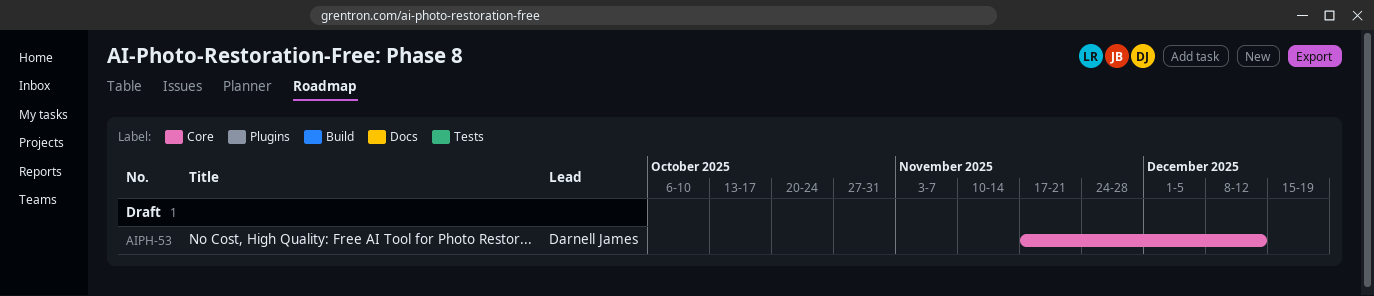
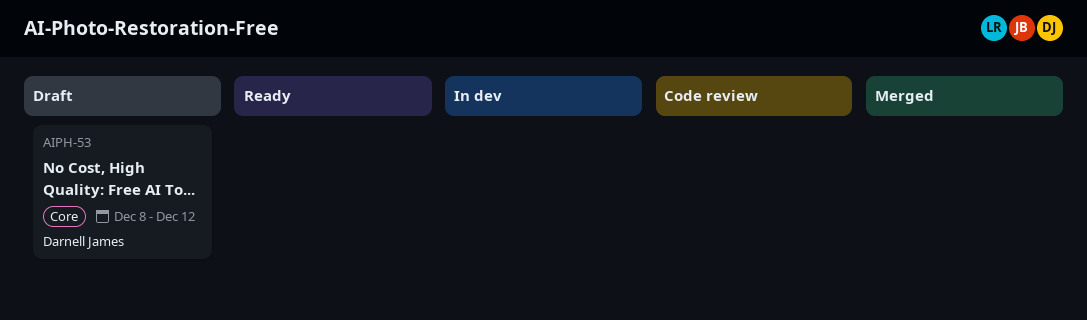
AIPH-53, start: Nov 17 -> Dec 8

